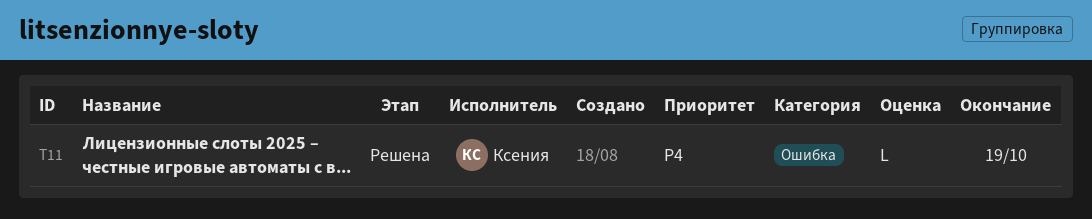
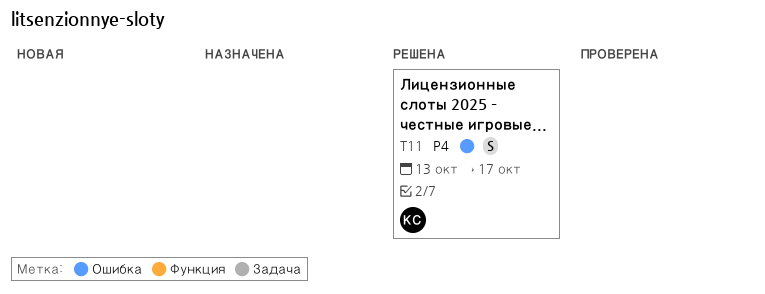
T11, estimate: L -> S
T11, due: Oct 19 -> Oct 17

